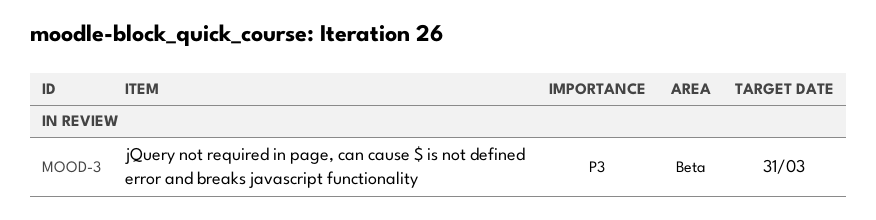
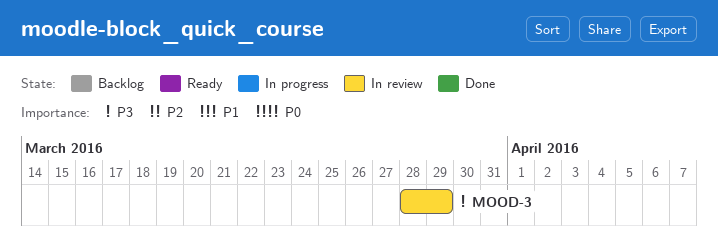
MOOD-3, due: Mar 31 -> Mar 29

